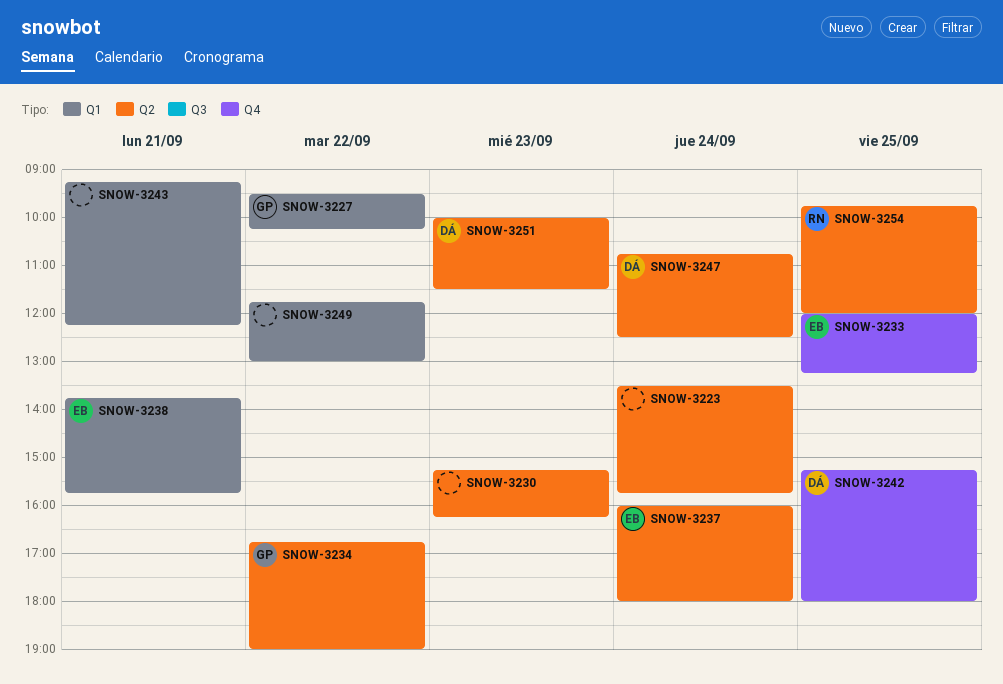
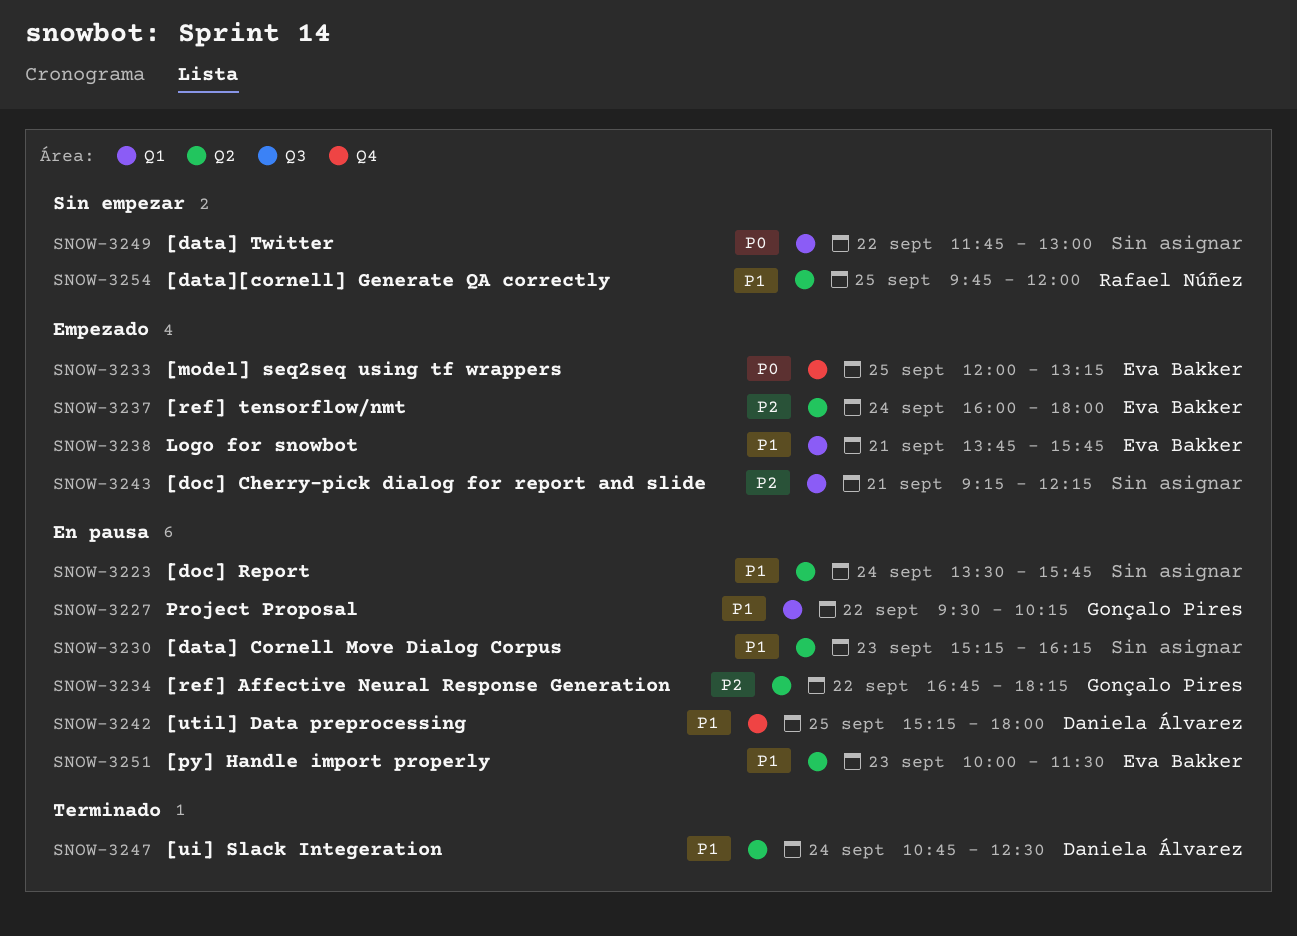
SNOW-3234, ends: 19:00 -> 18:15
SNOW-3251, owner: Daniela Álvarez -> Eva Bakker

